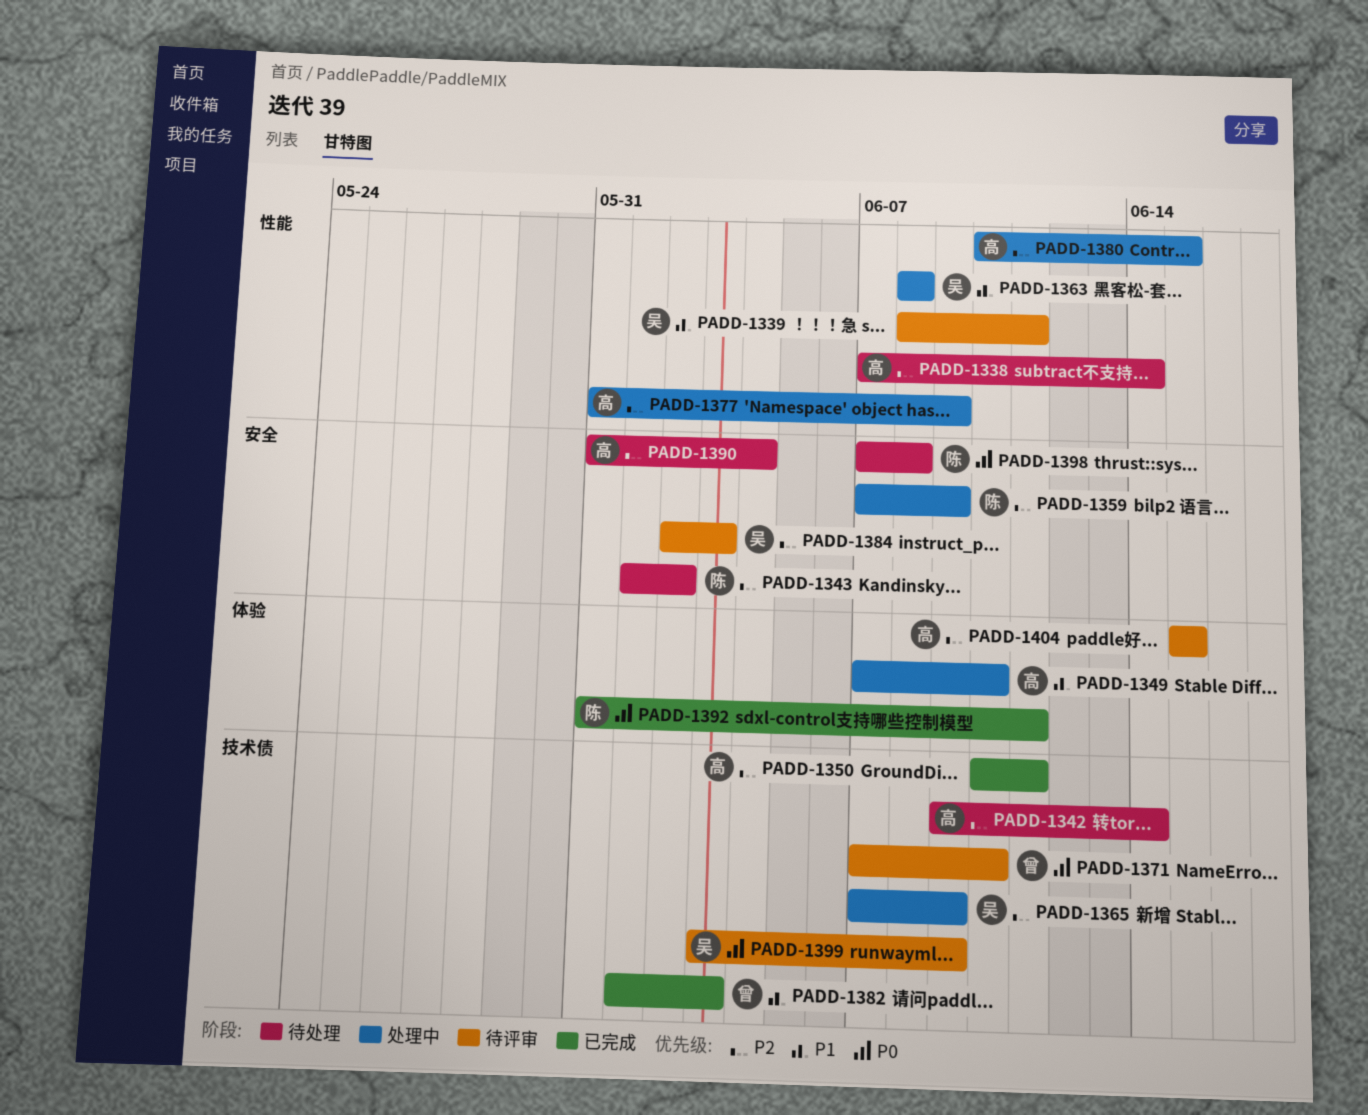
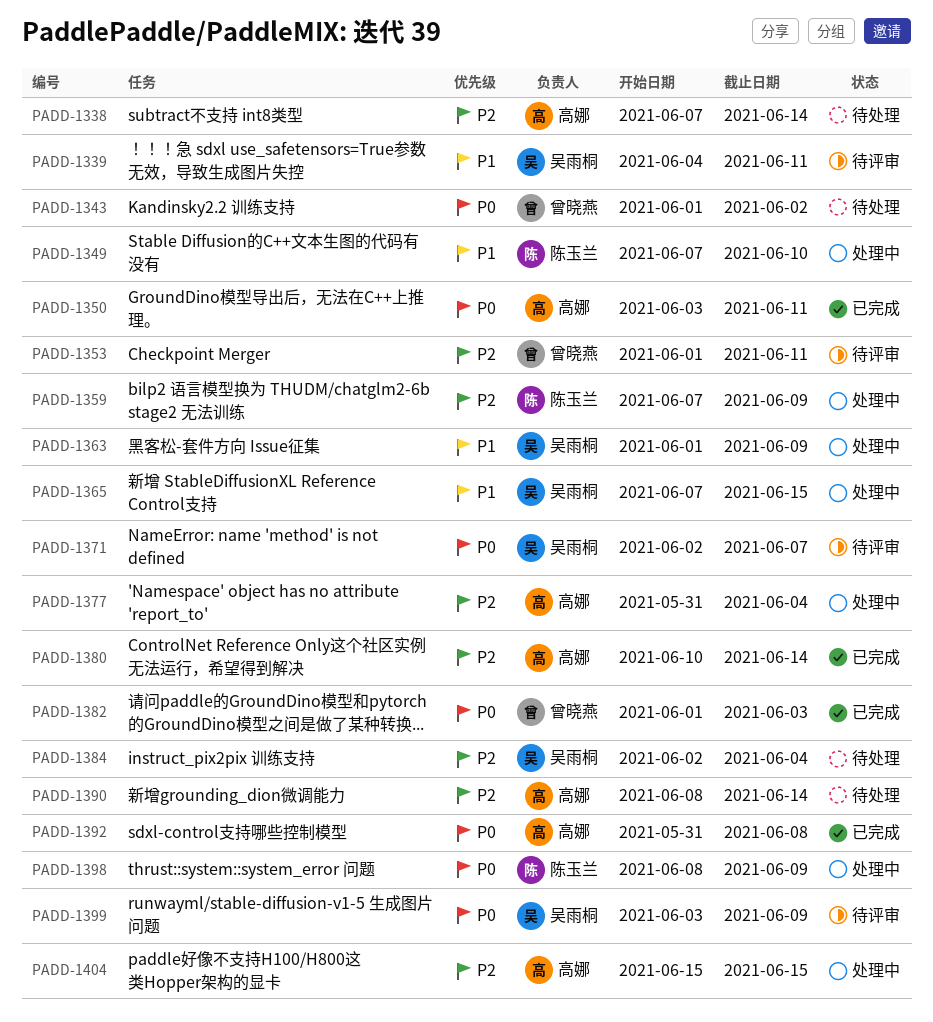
PADD-1339, start: Jun 8 -> Jun 4
PADD-1342: present -> none
PADD-1343, owner: 陈玉兰 -> 曾晓燕
PADD-1343, priority: P2 -> P0
PADD-1349, owner: 高娜 -> 陈玉兰
PADD-1350, priority: P2 -> P0
PADD-1350, start: Jun 10 -> Jun 3
PADD-1353: none -> present
PADD-1363, start: Jun 8 -> Jun 1
PADD-1363, due: Jun 8 -> Jun 9
PADD-1365, priority: P2 -> P1
PADD-1365, due: Jun 9 -> Jun 15
PADD-1371, owner: 曾晓燕 -> 吴雨桐
PADD-1371, start: Jun 7 -> Jun 2
PADD-1371, due: Jun 10 -> Jun 7
PADD-1377, due: Jun 9 -> Jun 4
PADD-1380, status: 处理中 -> 已完成
PADD-1380, due: Jun 15 -> Jun 14
PADD-1382, priority: P1 -> P0
PADD-1384, status: 待评审 -> 待处理
PADD-1384, due: Jun 3 -> Jun 4
PADD-1390, start: May 31 -> Jun 8
PADD-1390, due: Jun 4 -> Jun 14
PADD-1392, owner: 陈玉兰 -> 高娜
PADD-1392, due: Jun 11 -> Jun 8
PADD-1398, status: 待处理 -> 处理中
PADD-1398, start: Jun 7 -> Jun 8
PADD-1398, due: Jun 8 -> Jun 9
PADD-1404, status: 待评审 -> 处理中

